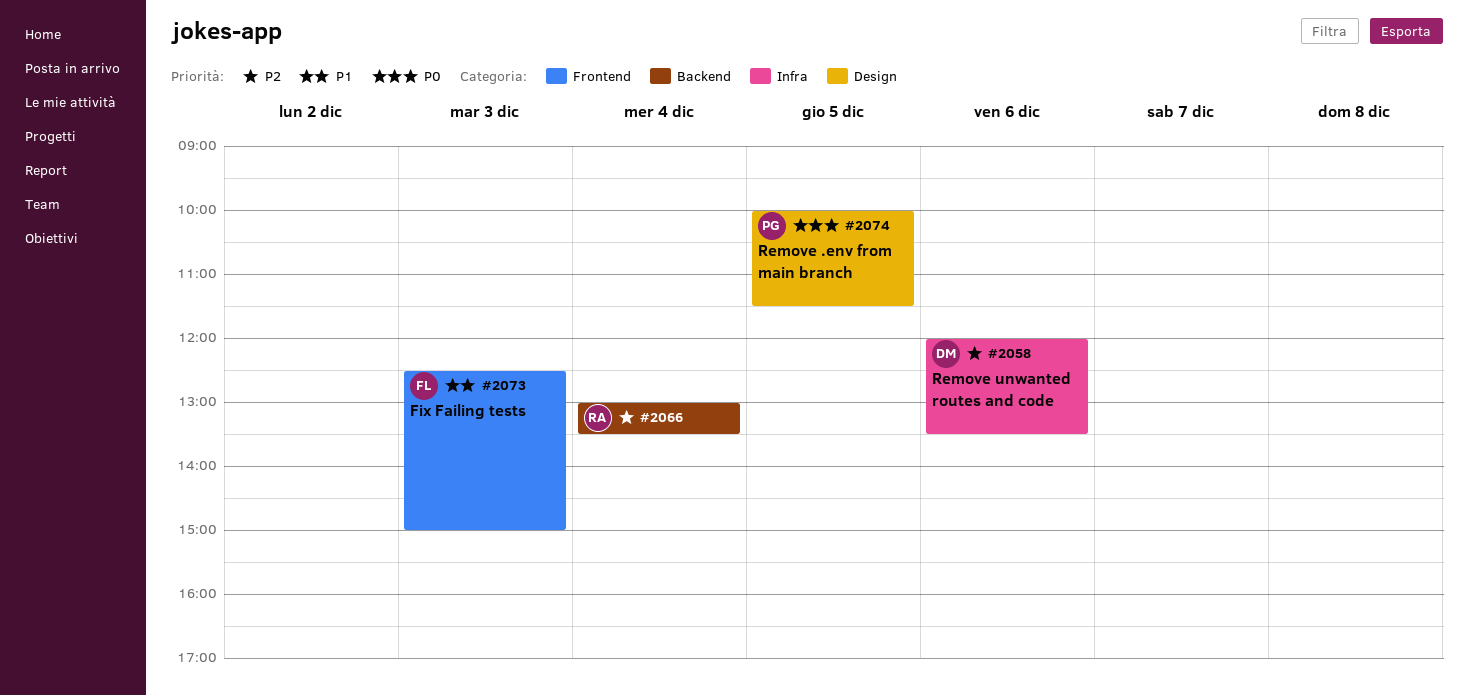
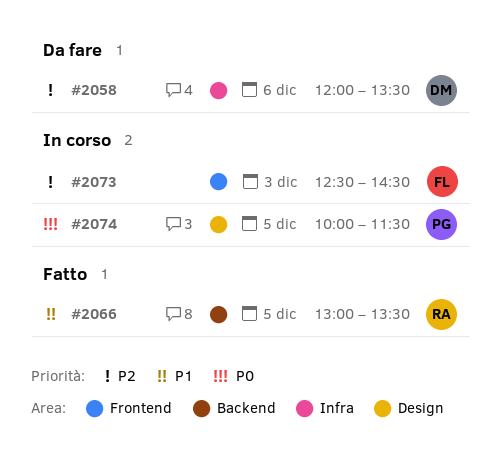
#2066, priority: P2 -> P1
#2066, day: Dec 4 -> Dec 5
#2073, priority: P1 -> P2
#2073, ends: 15:00 -> 14:30

